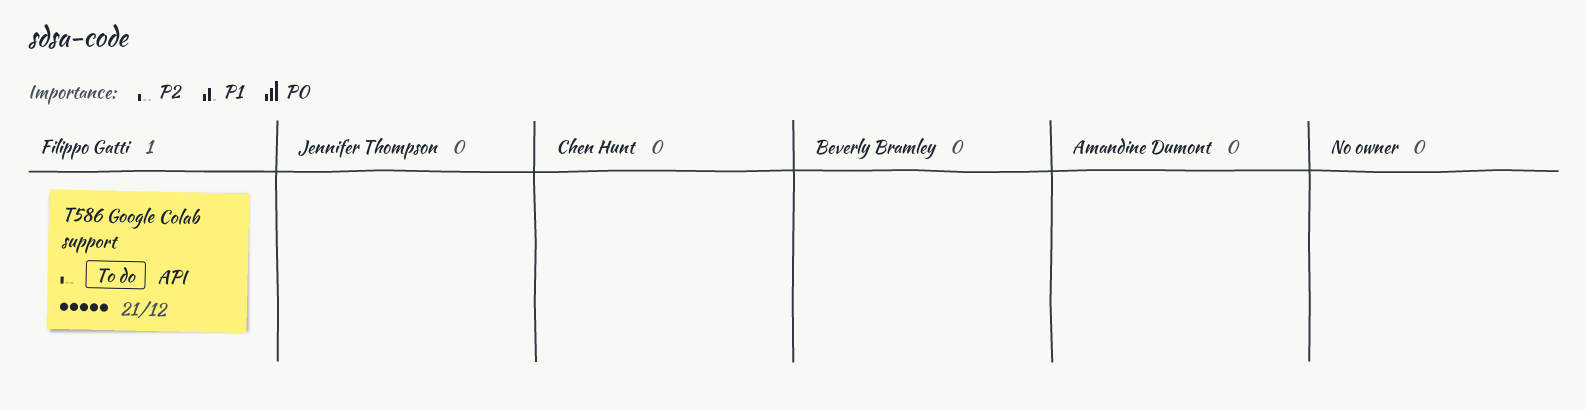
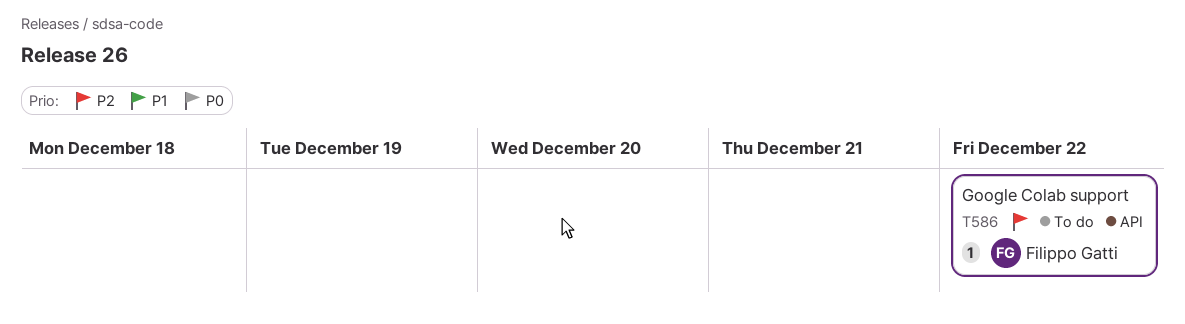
T586, estimate: 5 -> 1
T586, due: Dec 21 -> Dec 22

